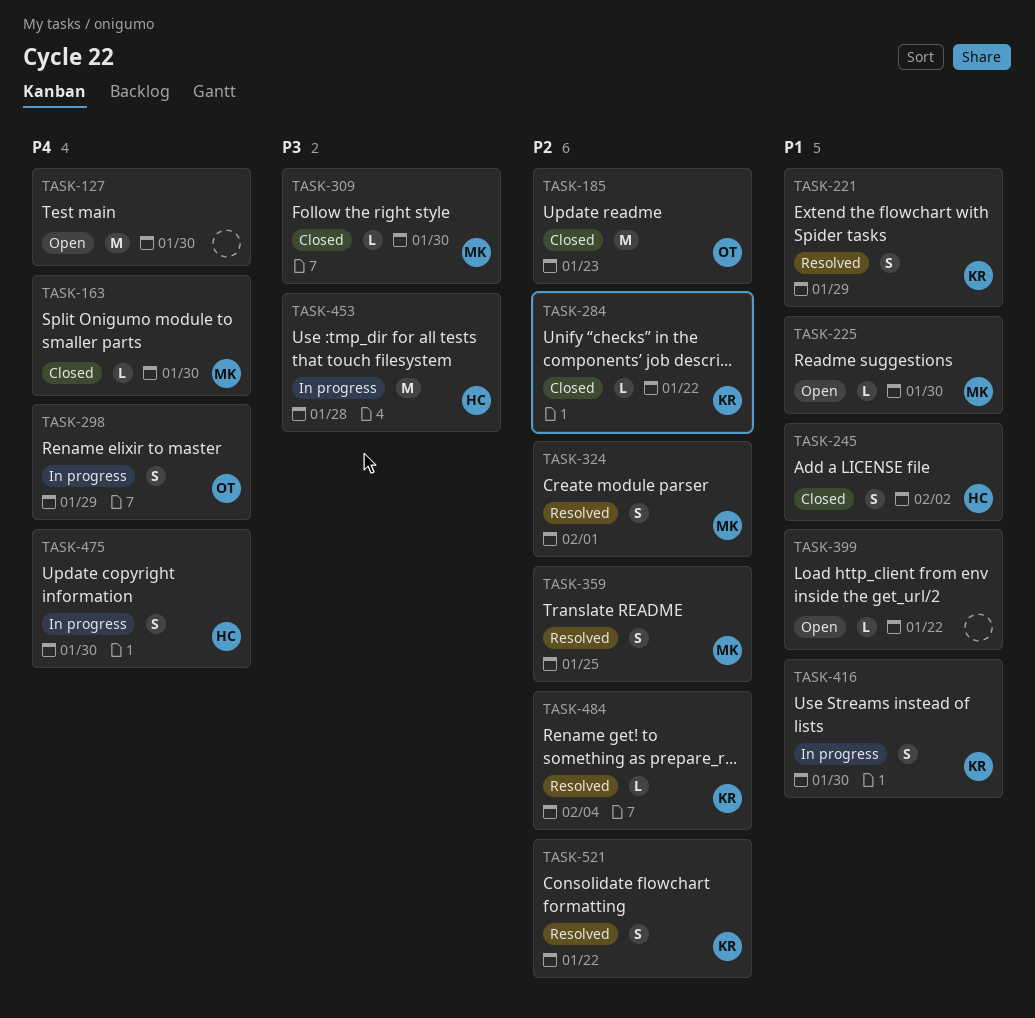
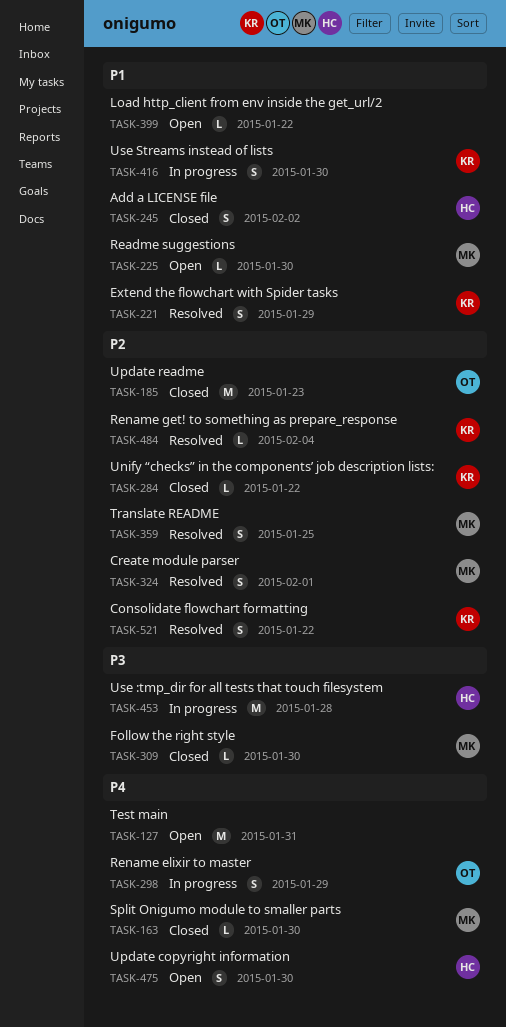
TASK-127, due: Jan 30 -> Jan 31
TASK-475, status: In progress -> Open

